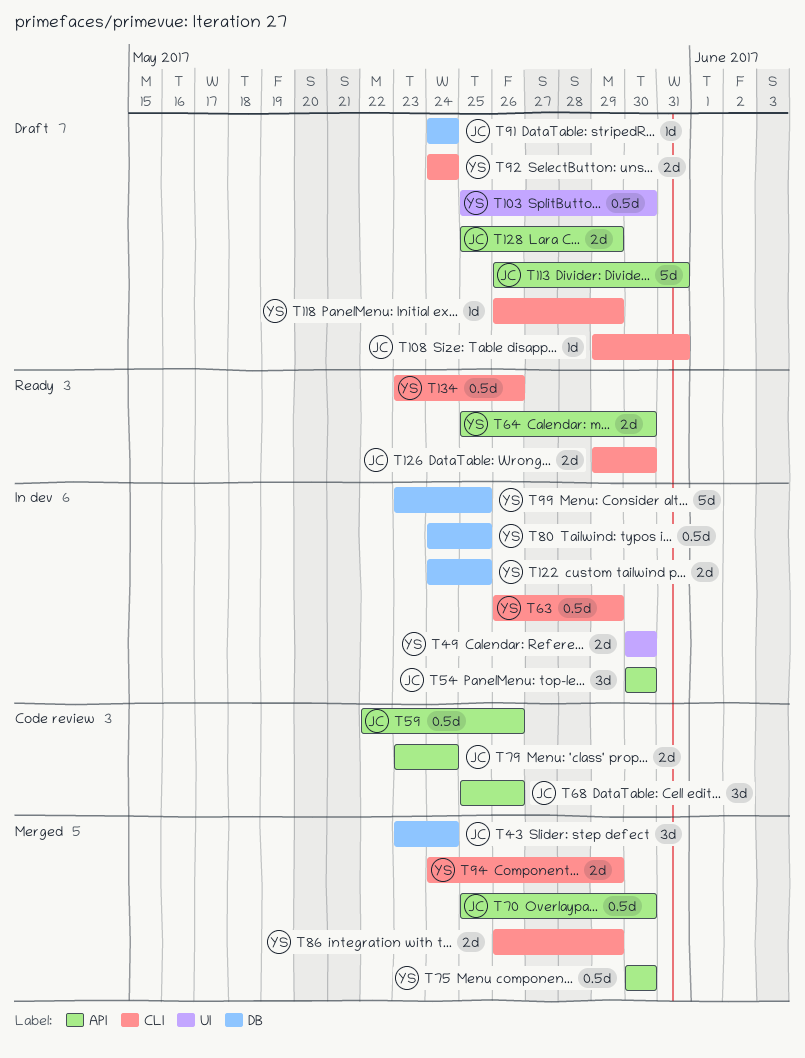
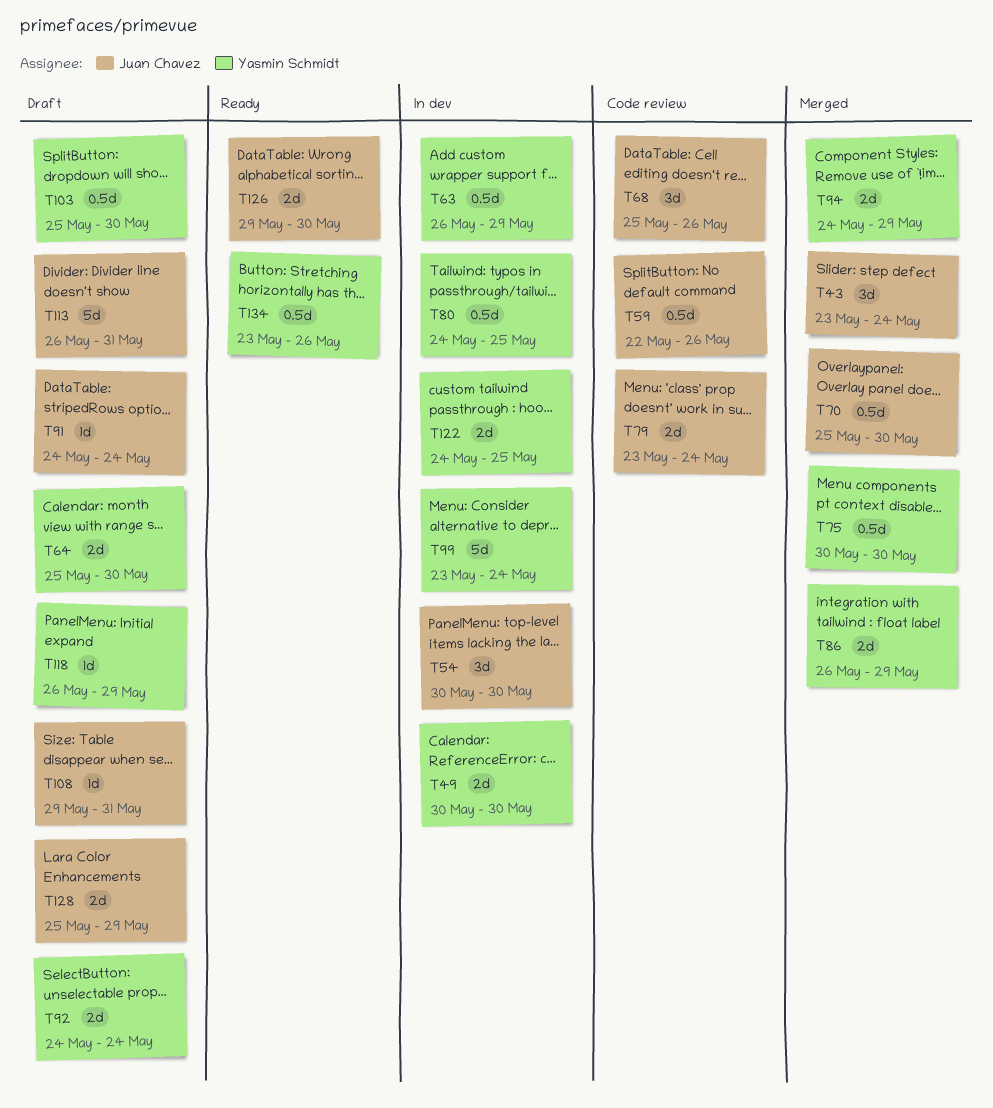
T64, status: Ready -> Draft
T99, due: May 25 -> May 24

